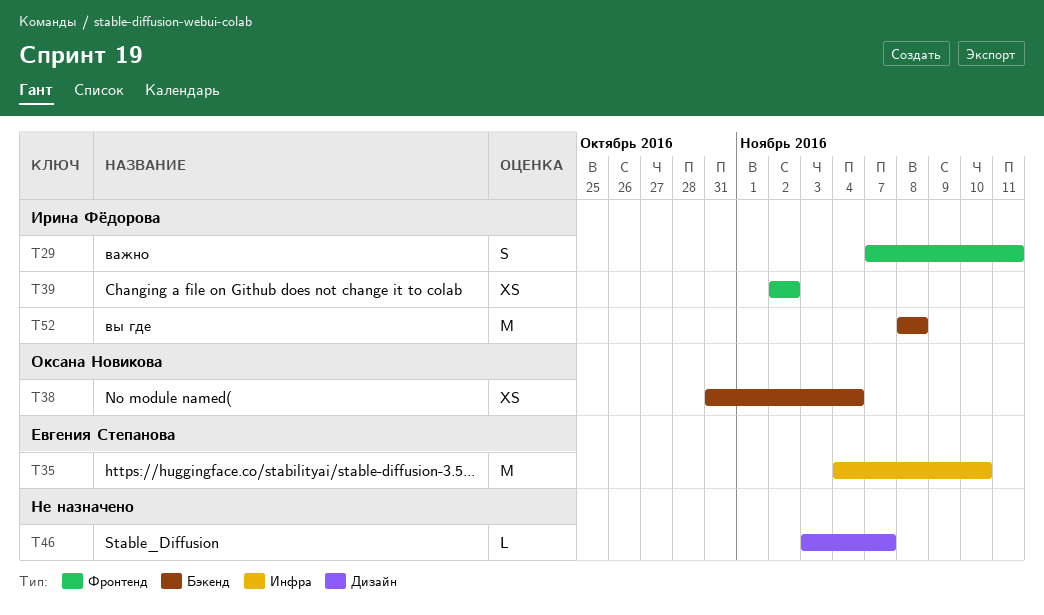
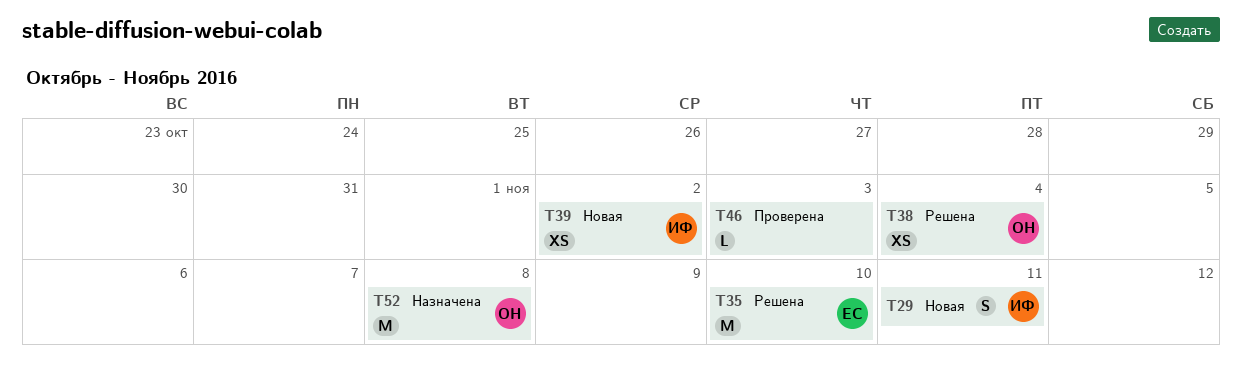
T46, due: Nov 7 -> Nov 3
T52, owner: Ирина Фёдорова -> Оксана Новикова

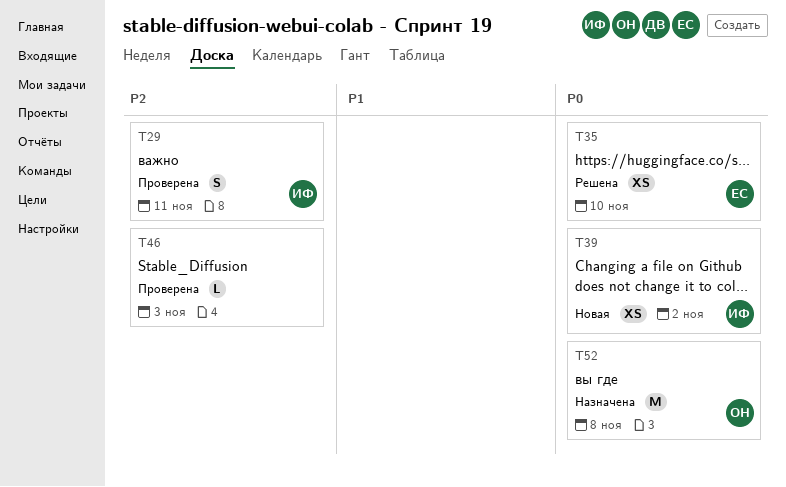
T29, status: Новая -> Проверена
T35, estimate: M -> XS
T38: present -> none

